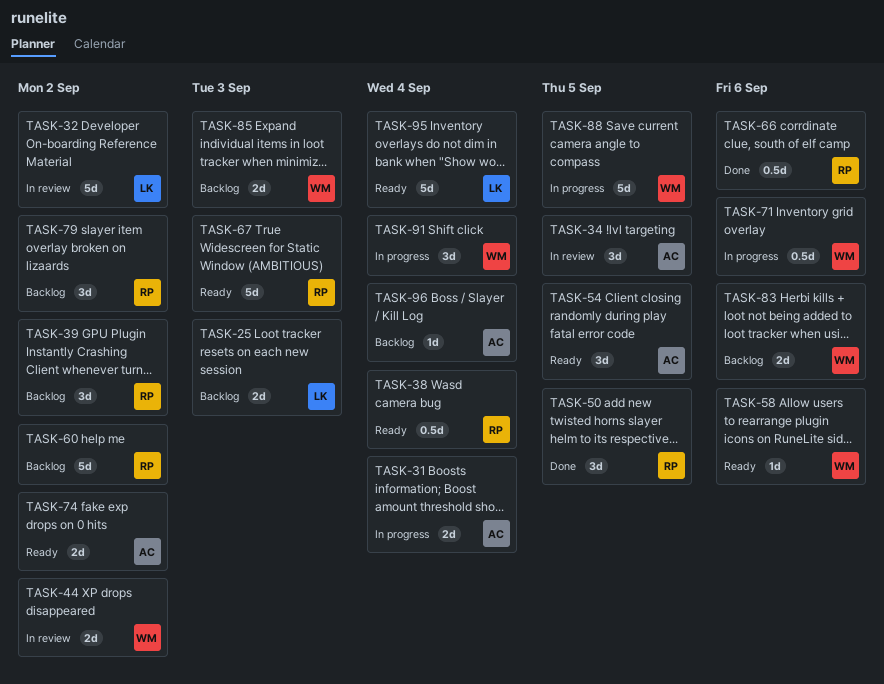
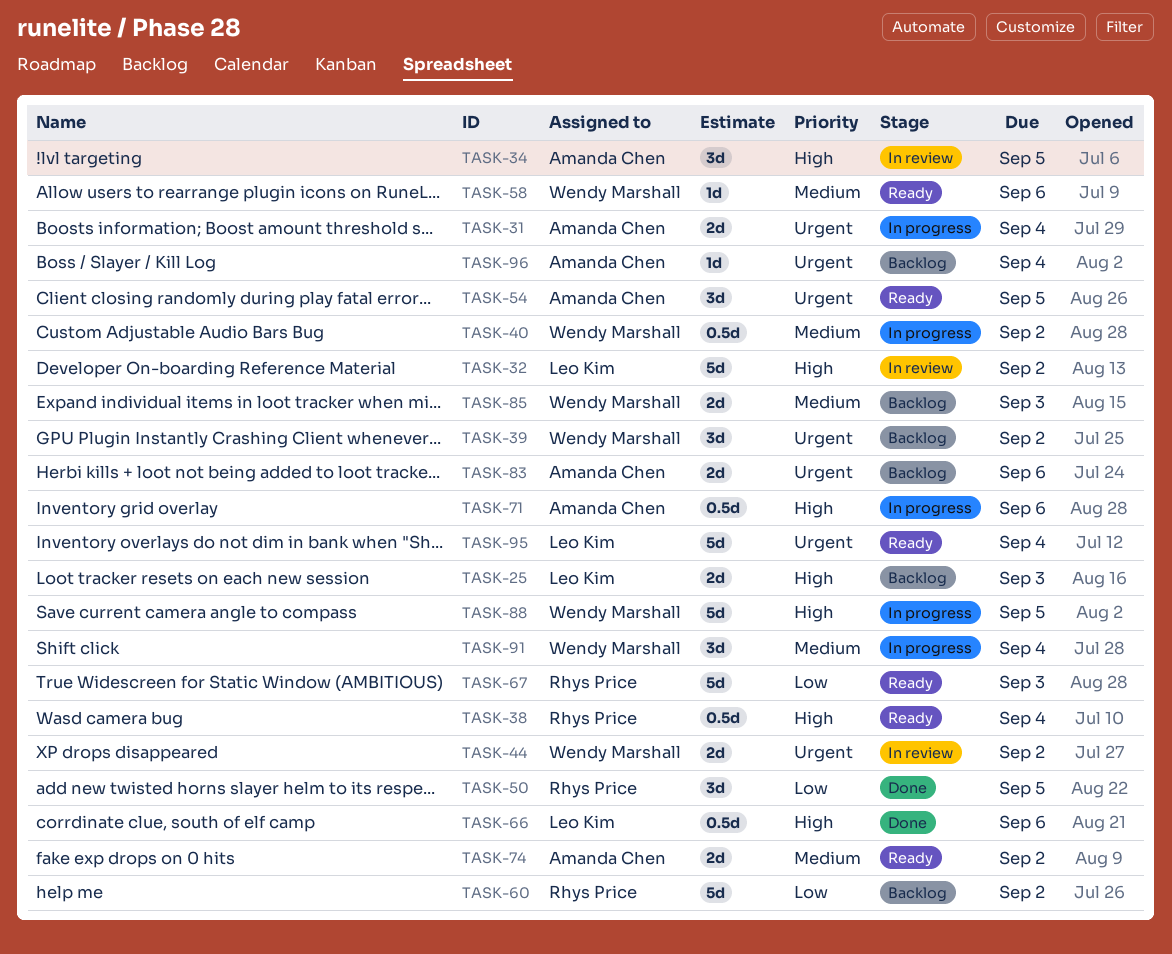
TASK-39, owner: Rhys Price -> Wendy Marshall
TASK-40: none -> present
TASK-66, owner: Rhys Price -> Leo Kim
TASK-71, owner: Wendy Marshall -> Amanda Chen
TASK-79: present -> none
TASK-83, owner: Wendy Marshall -> Amanda Chen

